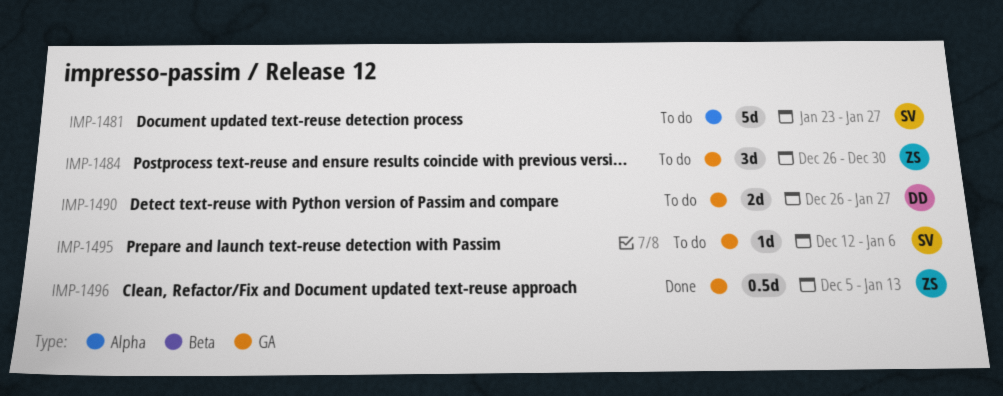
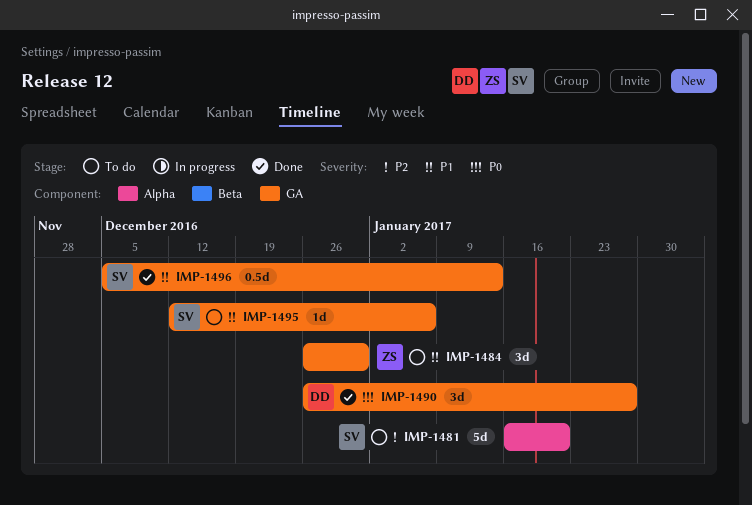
IMP-1481, start: Jan 23 -> Jan 16
IMP-1481, due: Jan 27 -> Jan 20
IMP-1490, status: To do -> Done
IMP-1490, estimate: 2d -> 3d
IMP-1496, owner: ZS -> SV

